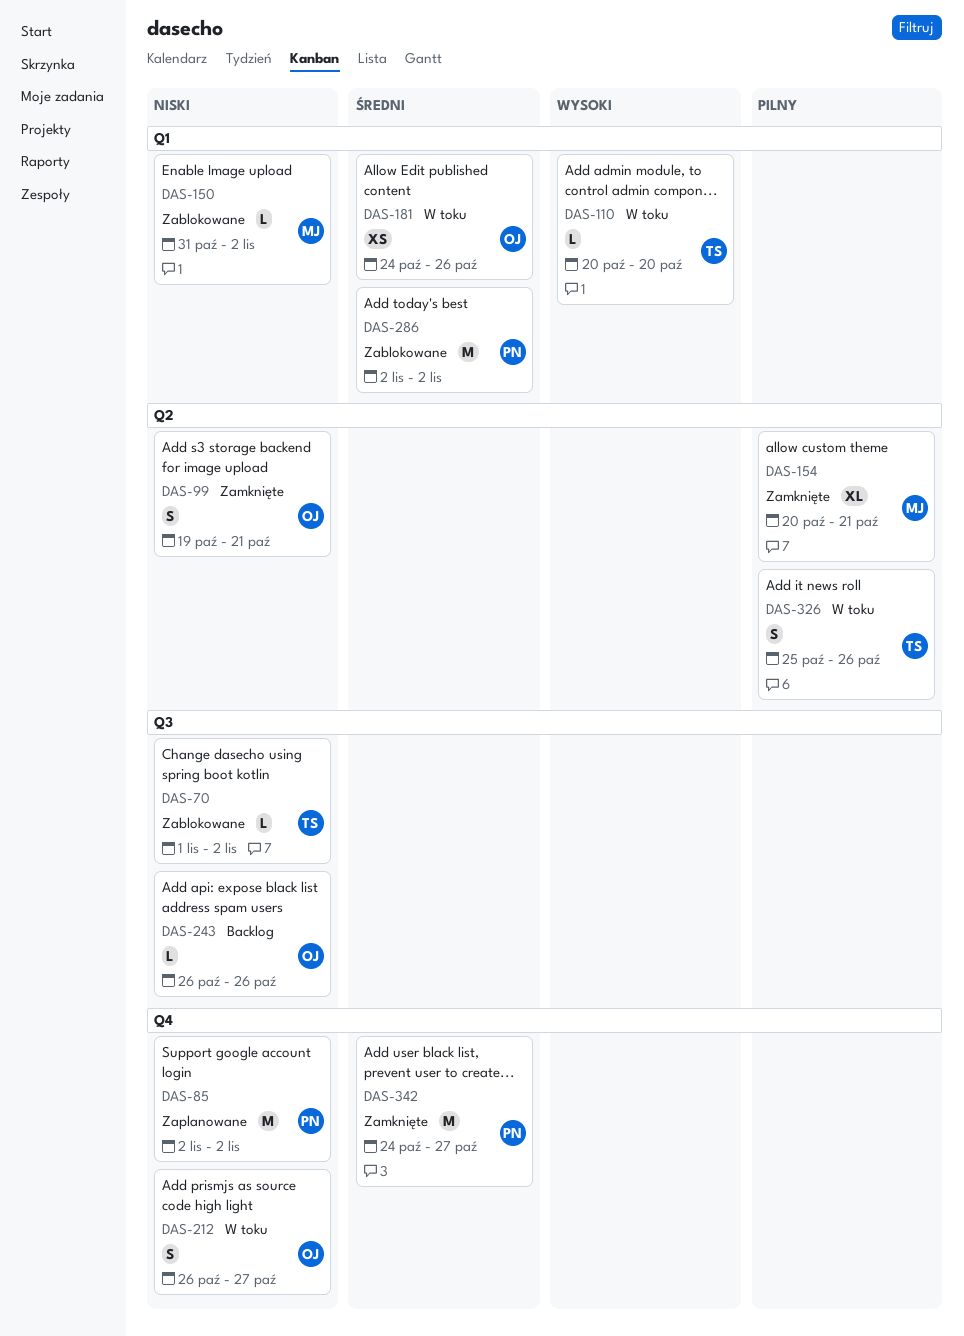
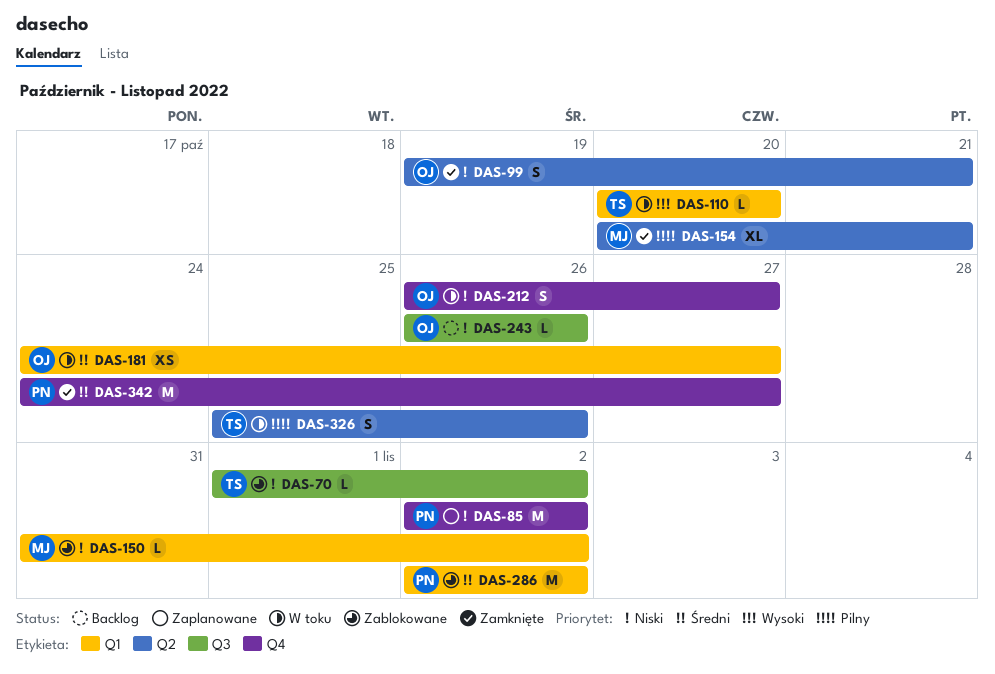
DAS-181, due: Oct 26 -> Oct 27

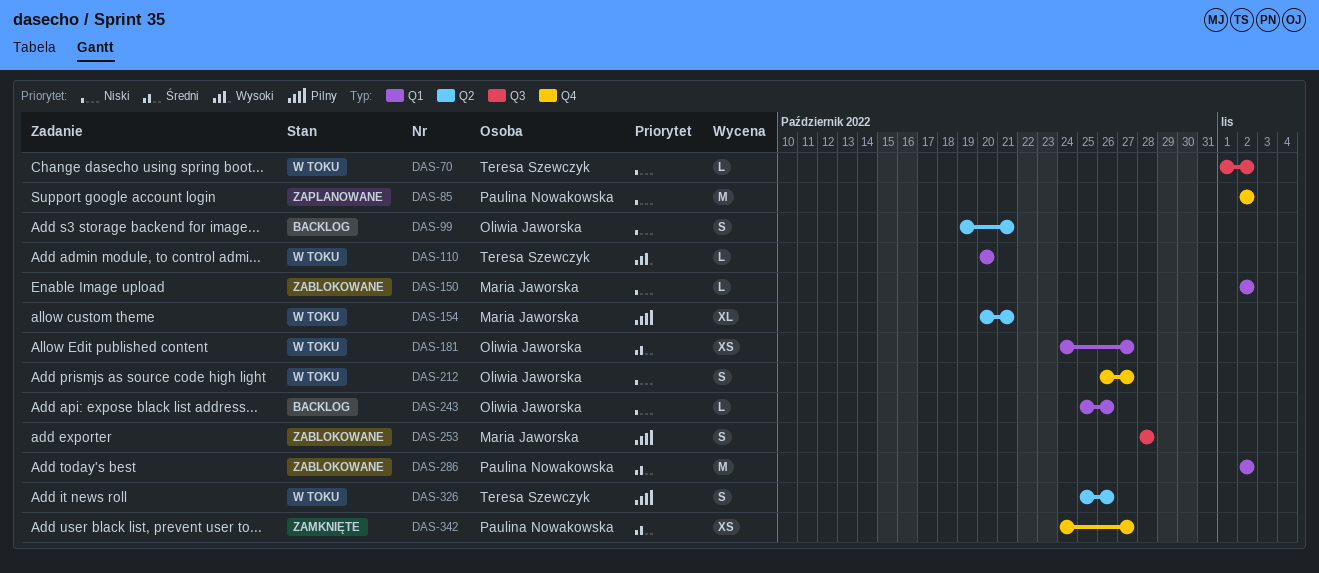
DAS-70, status: Zablokowane -> W toku
DAS-99, status: Zamknięte -> Backlog
DAS-150, start: Oct 31 -> Nov 2
DAS-154, status: Zamknięte -> W toku
DAS-243, label: Q3 -> Q1
DAS-243, start: Oct 26 -> Oct 25
DAS-253: none -> present
DAS-342, estimate: M -> XS

